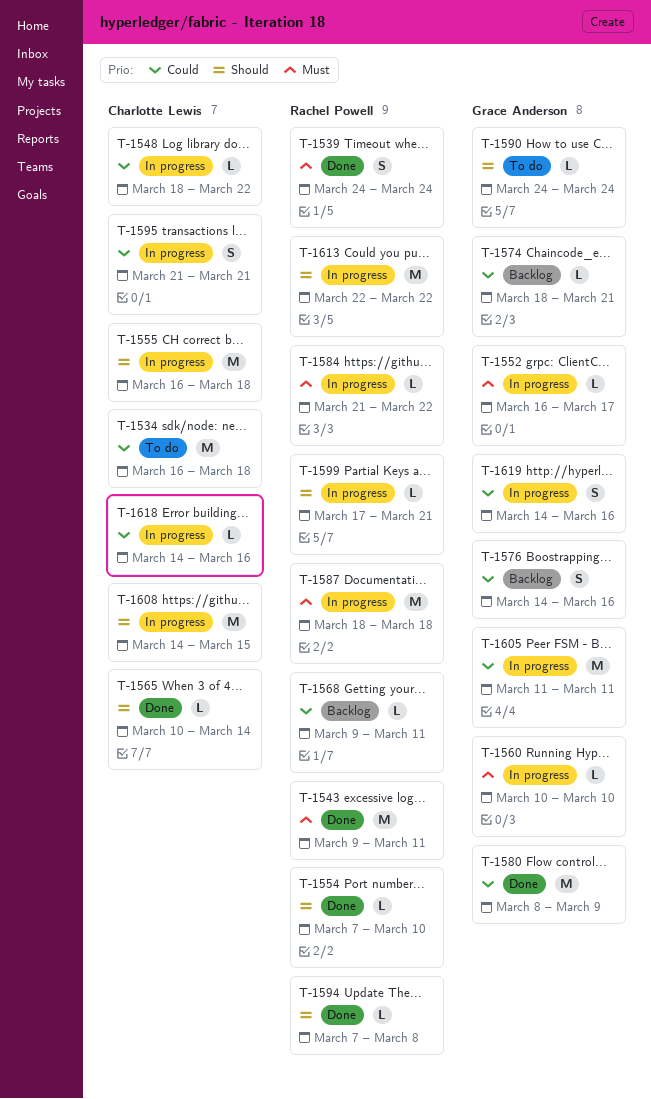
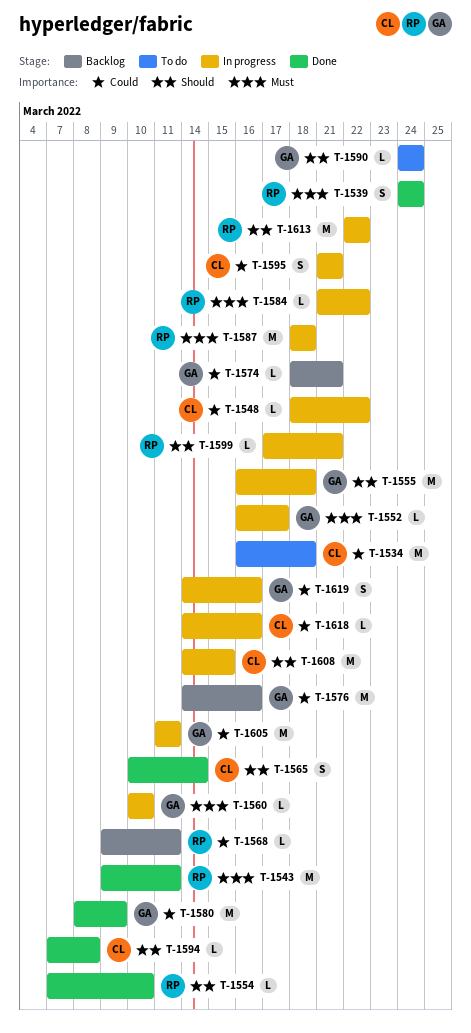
T-1555, owner: Charlotte Lewis -> Grace Anderson
T-1565, estimate: L -> S
T-1576, estimate: S -> M
T-1594, owner: Rachel Powell -> Charlotte Lewis

